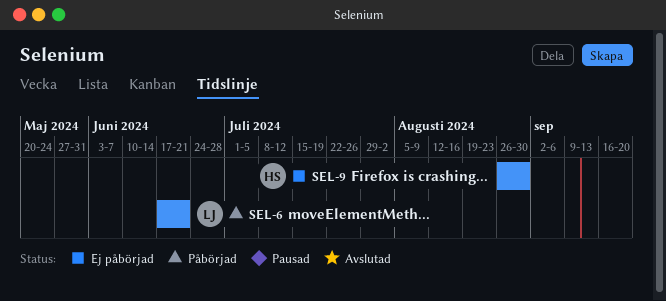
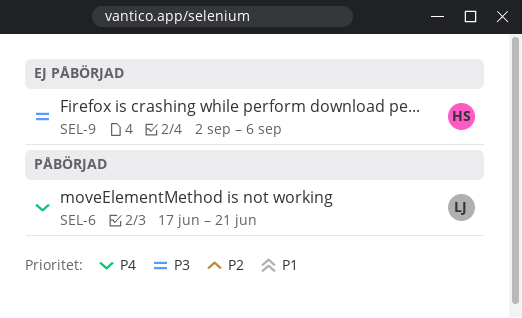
SEL-9, start: Aug 26 -> Sep 2
SEL-9, due: Aug 30 -> Sep 6

